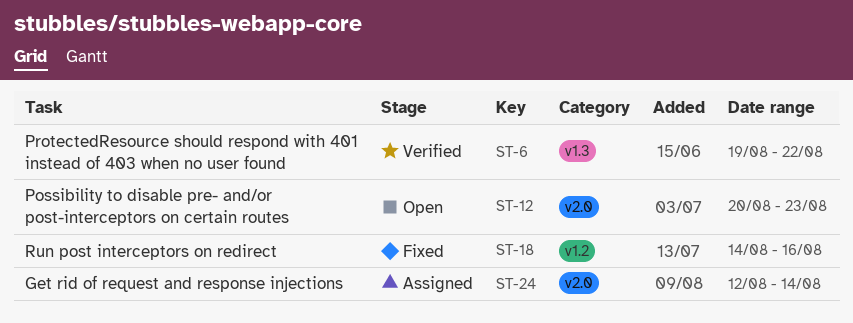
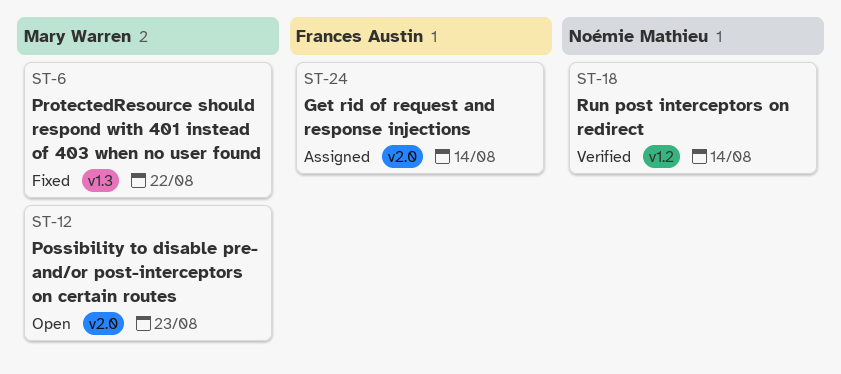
ST-6, status: Verified -> Fixed
ST-18, status: Fixed -> Verified
ST-18, due: Aug 16 -> Aug 14

